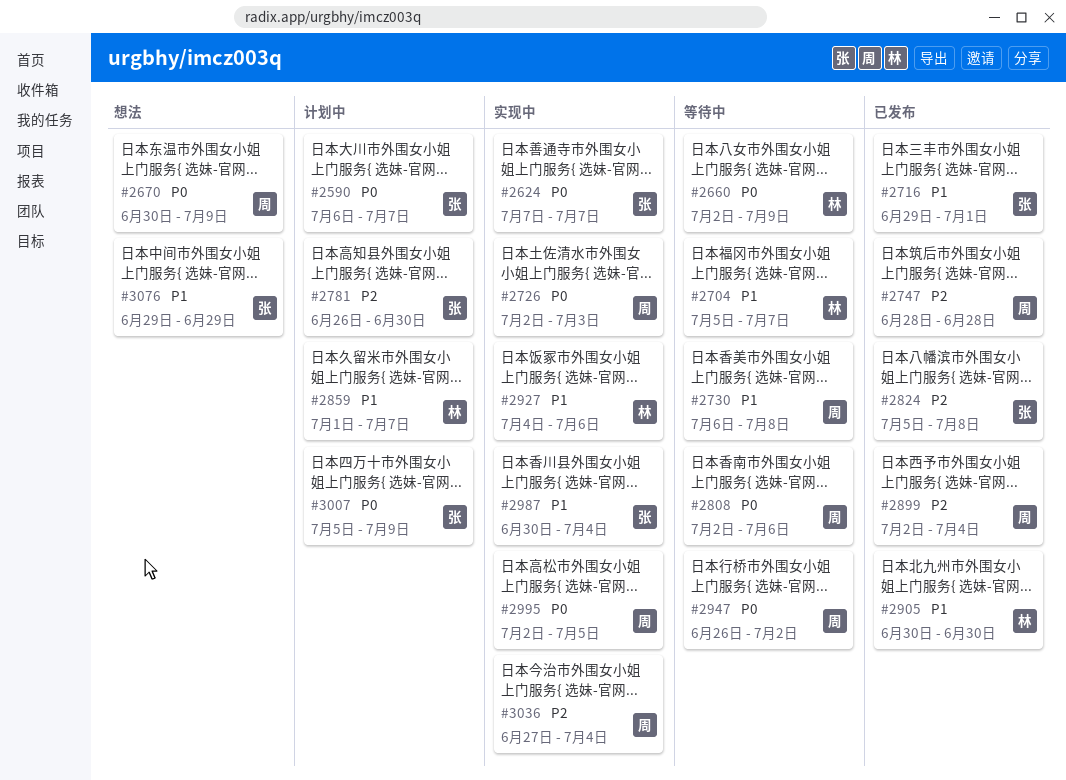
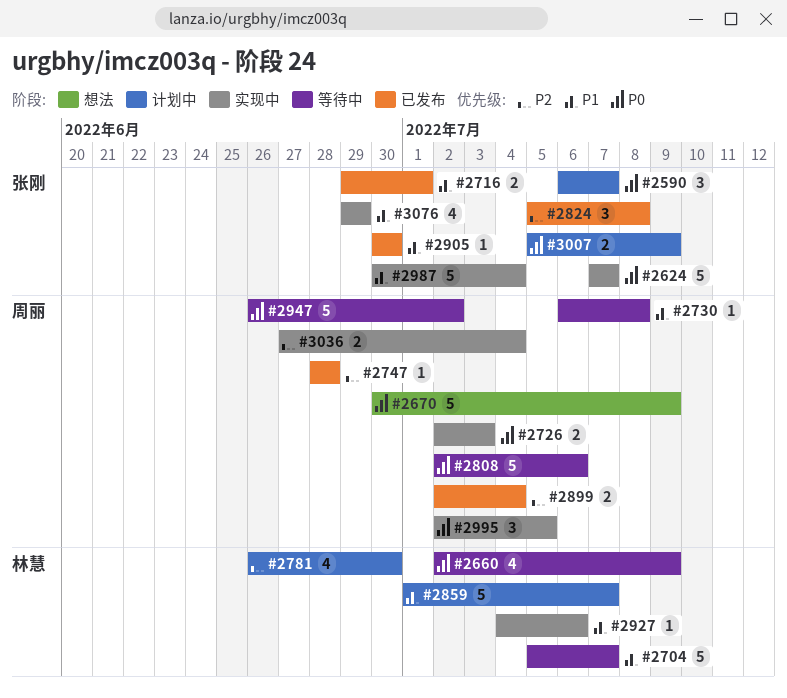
#2781, owner: 张刚 -> 林慧
#2905, owner: 林慧 -> 张刚
#3076, status: 想法 -> 实现中

